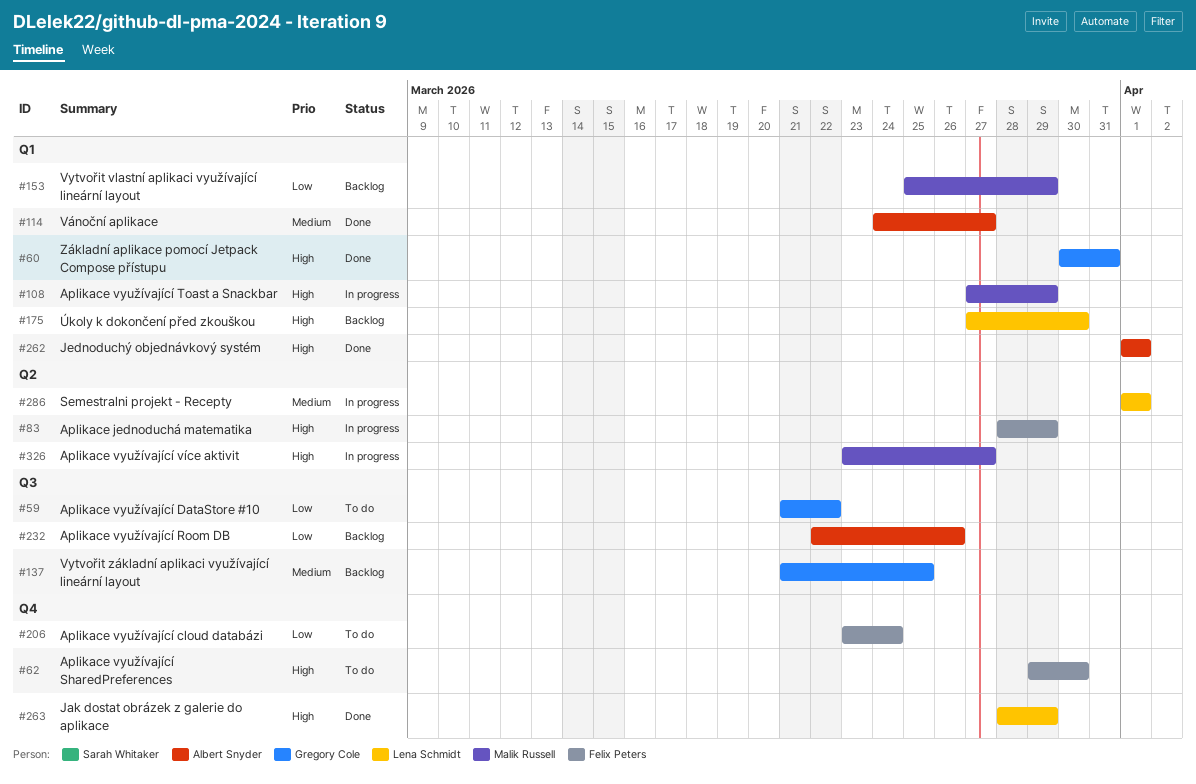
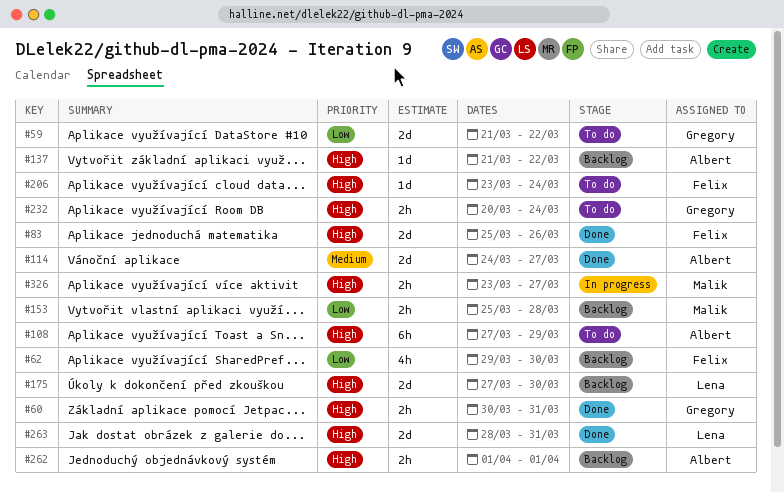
#62, status: To do -> Backlog
#62, priority: High -> Low
#83, status: In progress -> Done
#83, start: Mar 28 -> Mar 25
#83, due: Mar 29 -> Mar 26
#108, status: In progress -> To do
#108, owner: Malik Russell -> Albert Snyder
#137, owner: Gregory Cole -> Albert Snyder
#137, priority: Medium -> High
#137, due: Mar 25 -> Mar 22
#153, due: Mar 29 -> Mar 28
#206, priority: Low -> High
#232, status: Backlog -> To do
#232, owner: Albert Snyder -> Gregory Cole
#232, priority: Low -> High
#232, start: Mar 22 -> Mar 20
#232, due: Mar 26 -> Mar 24
#262, status: Done -> Backlog
#263, due: Mar 29 -> Mar 31
#286: present -> none

